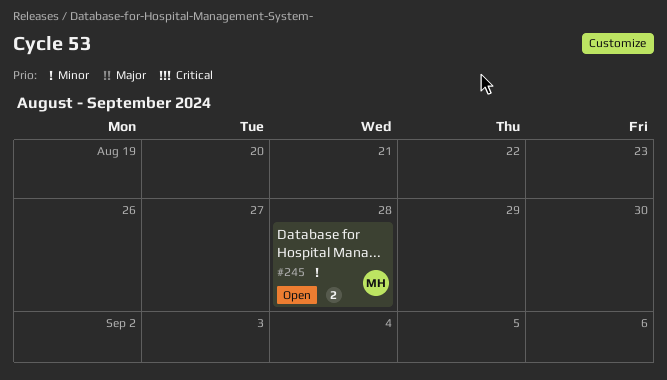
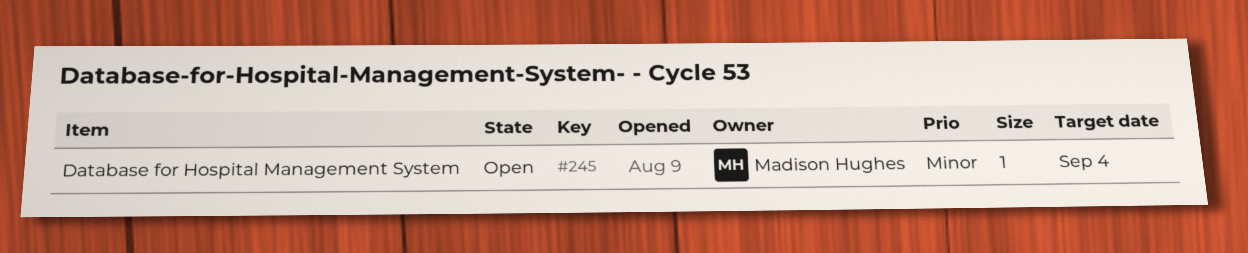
#245, estimate: 2 -> 1
#245, due: Aug 28 -> Sep 4

